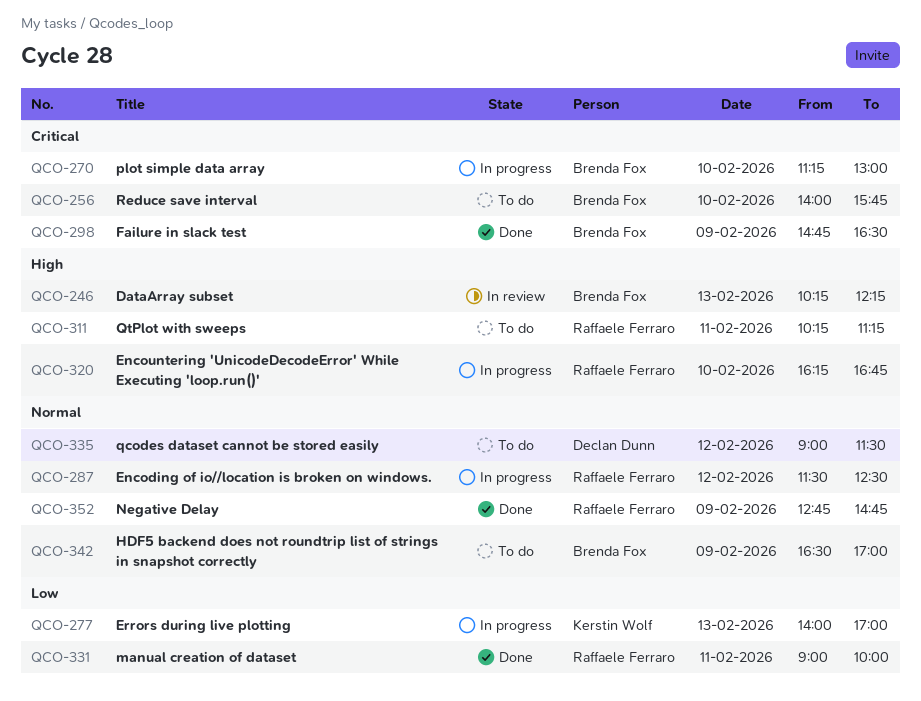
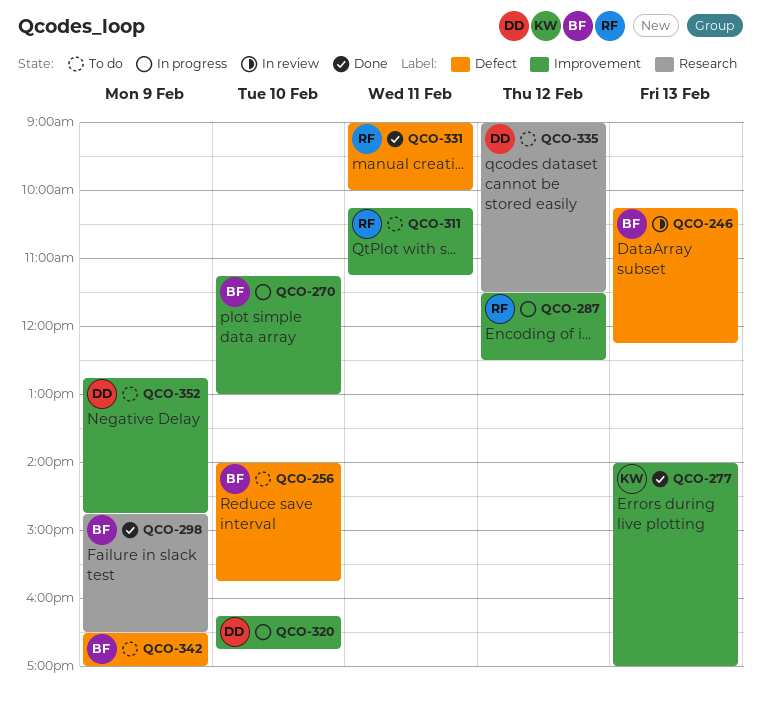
QCO-277, status: In progress -> Done
QCO-320, owner: Raffaele Ferraro -> Declan Dunn
QCO-352, status: Done -> To do
QCO-352, owner: Raffaele Ferraro -> Declan Dunn

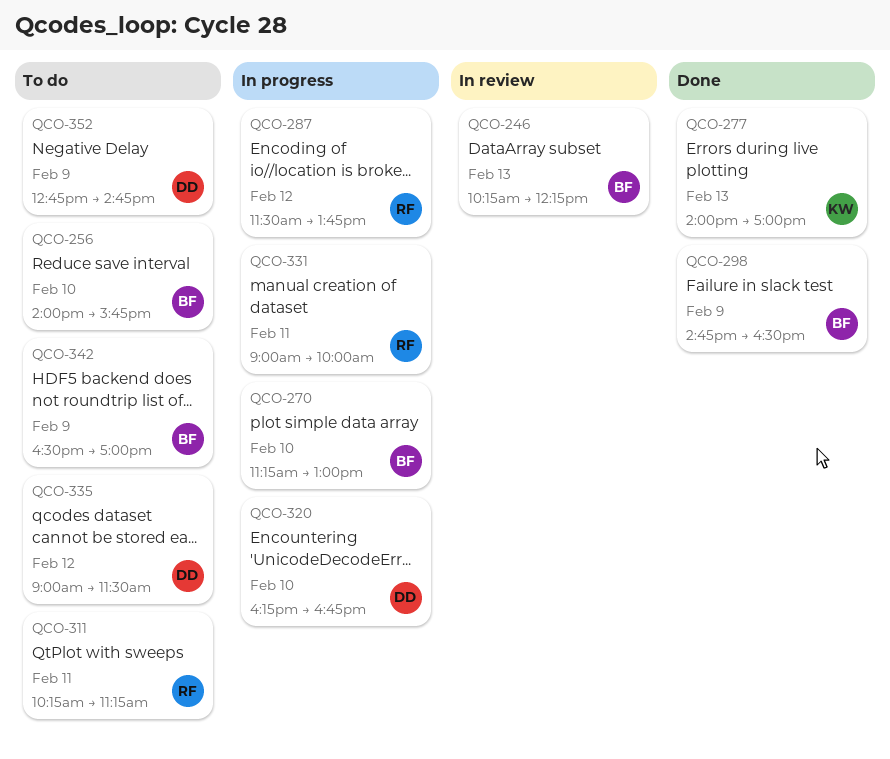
QCO-287, ends: 12:30 -> 13:45
QCO-331, status: Done -> In progress

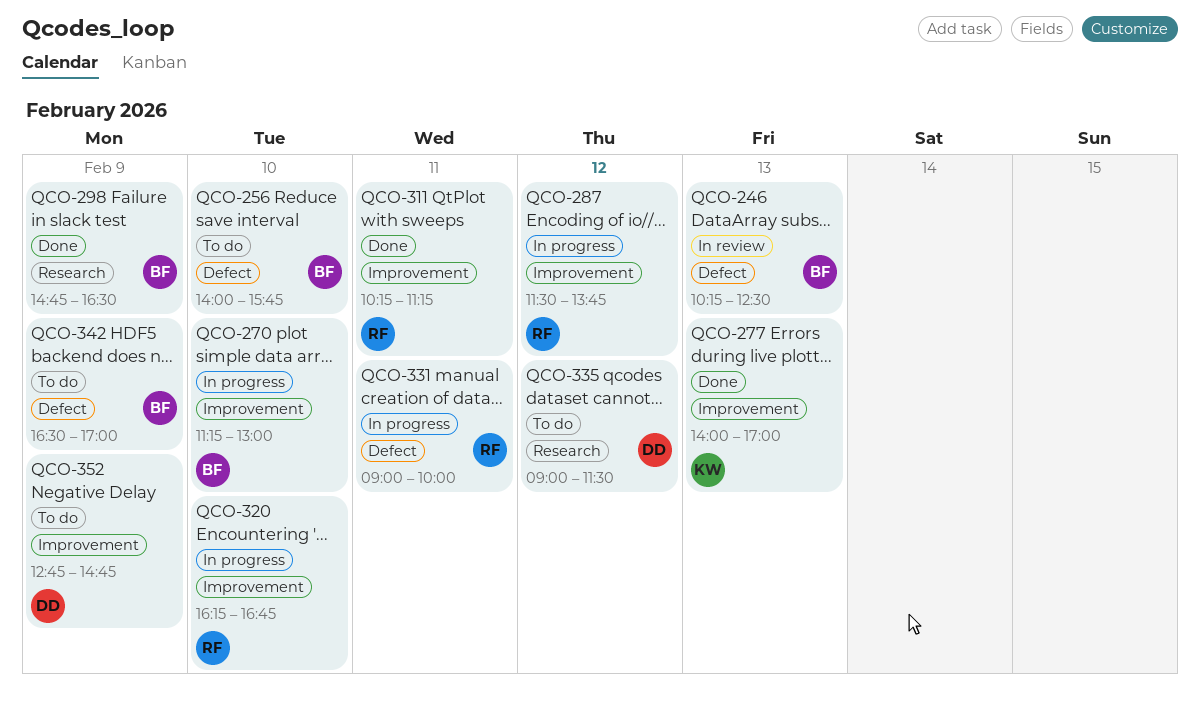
QCO-246, ends: 12:15 -> 12:30
QCO-311, status: To do -> Done
QCO-320, owner: DD -> RF

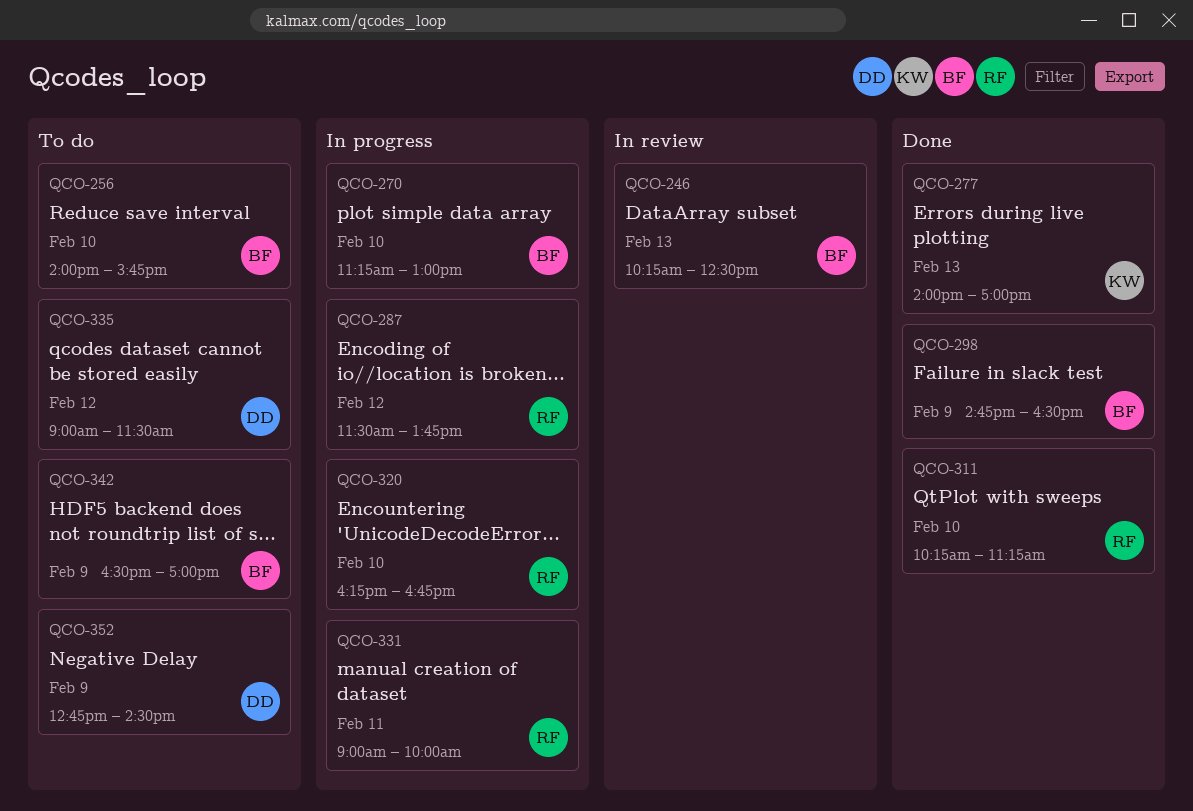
QCO-311, day: Feb 11 -> Feb 10
QCO-352, ends: 14:45 -> 14:30

